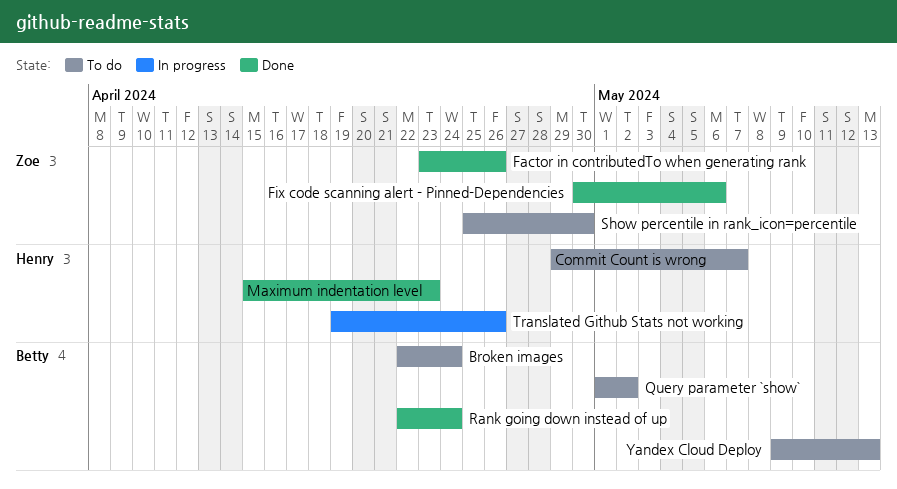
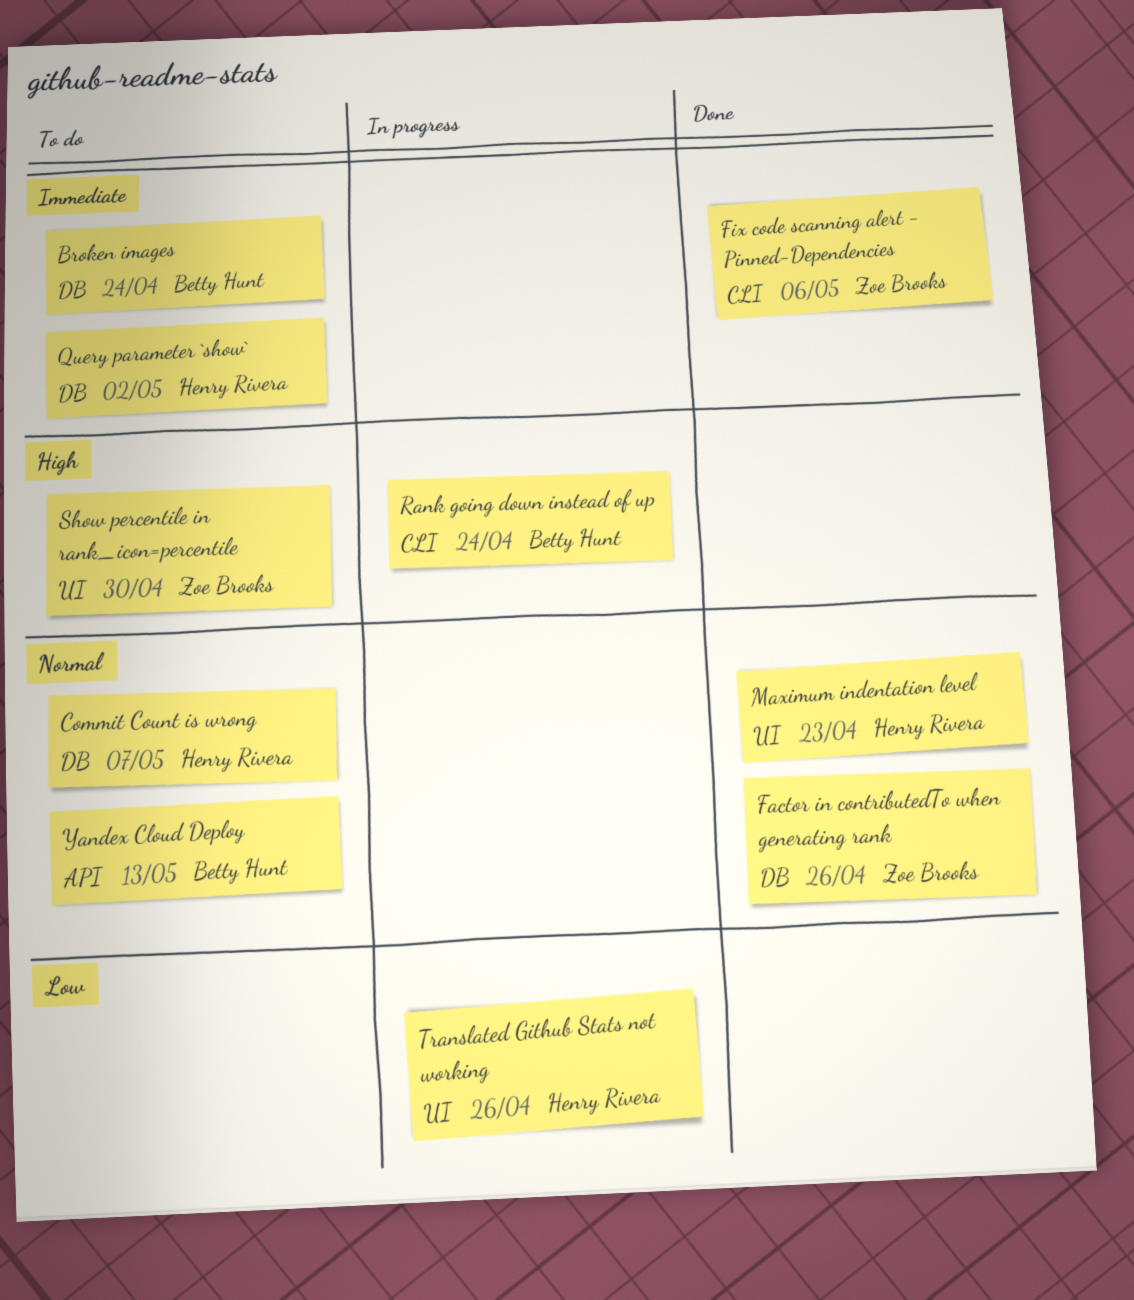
Query parameter `show`, owner: Betty Hunt -> Henry Rivera
Rank going down instead of up, status: Done -> In progress

